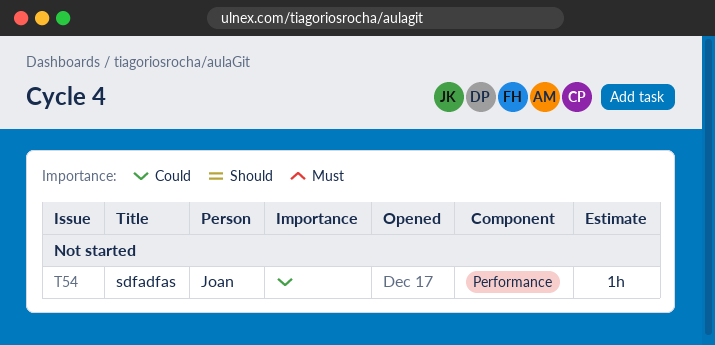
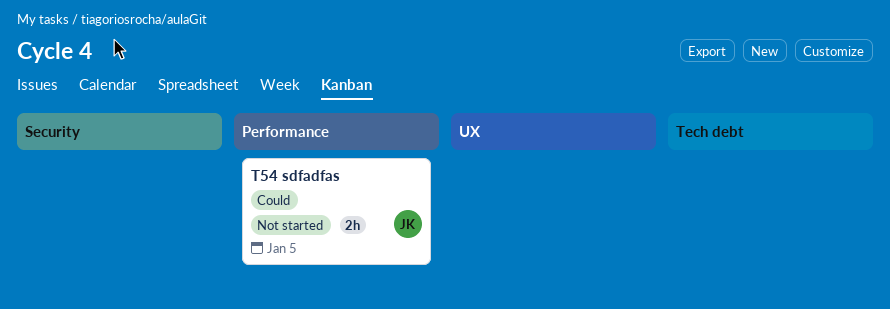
T54, estimate: 1h -> 2h

